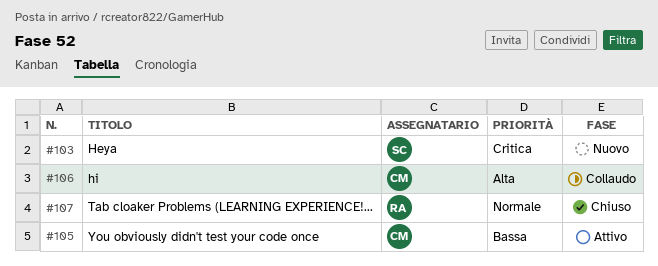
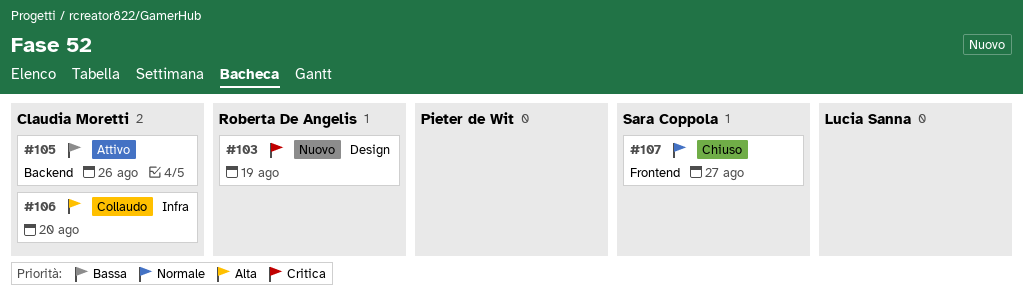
#103, owner: Sara Coppola -> Roberta De Angelis
#107, owner: Roberta De Angelis -> Sara Coppola

